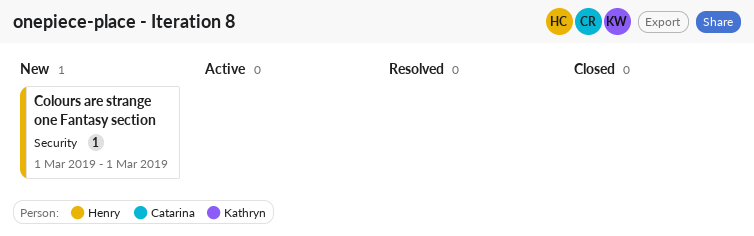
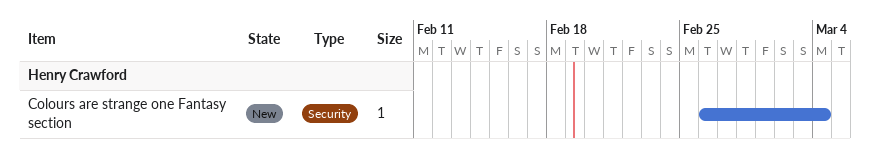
Colours are strange one Fantasy section, start: Mar 1 -> Feb 26
Colours are strange one Fantasy section, due: Mar 1 -> Mar 4

